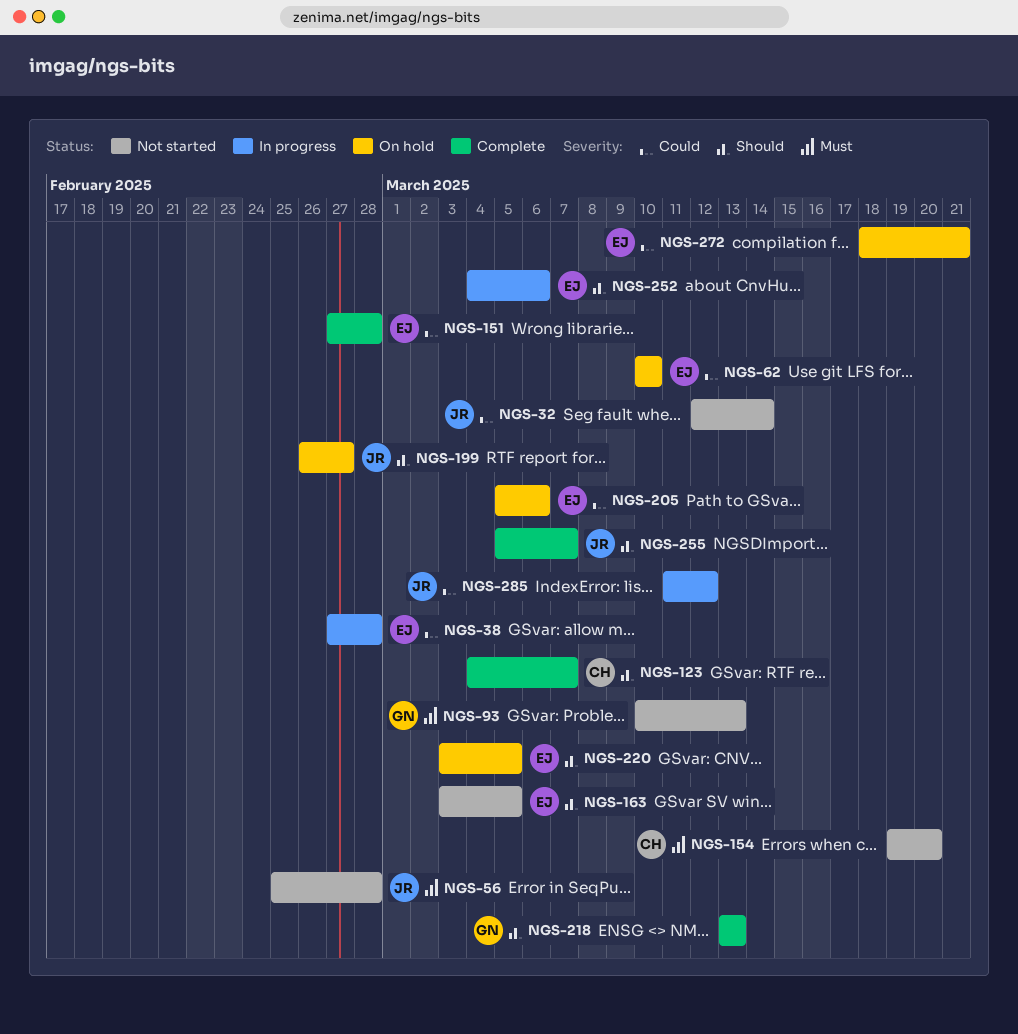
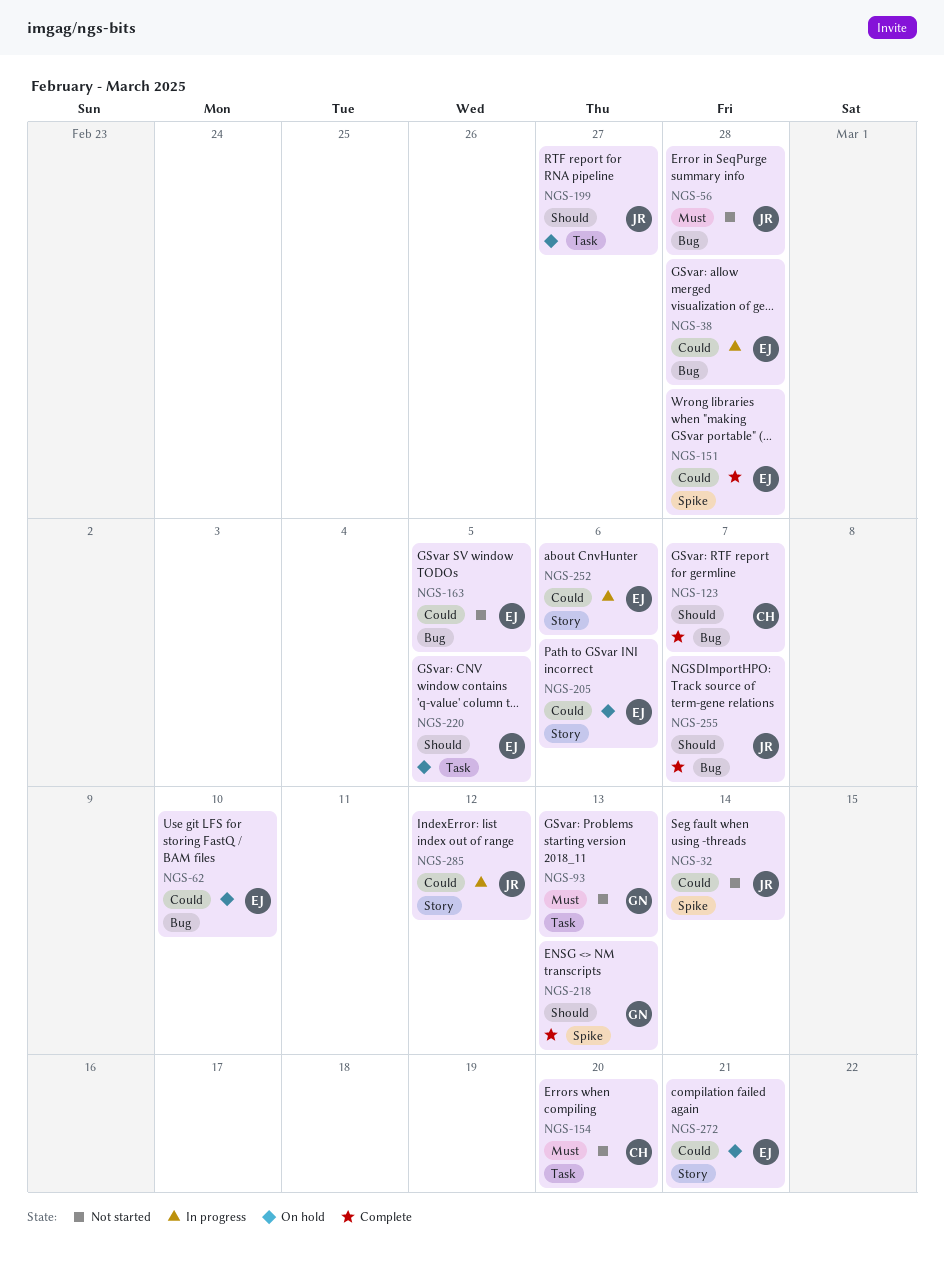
NGS-163, priority: Should -> Could
NGS-252, priority: Should -> Could

